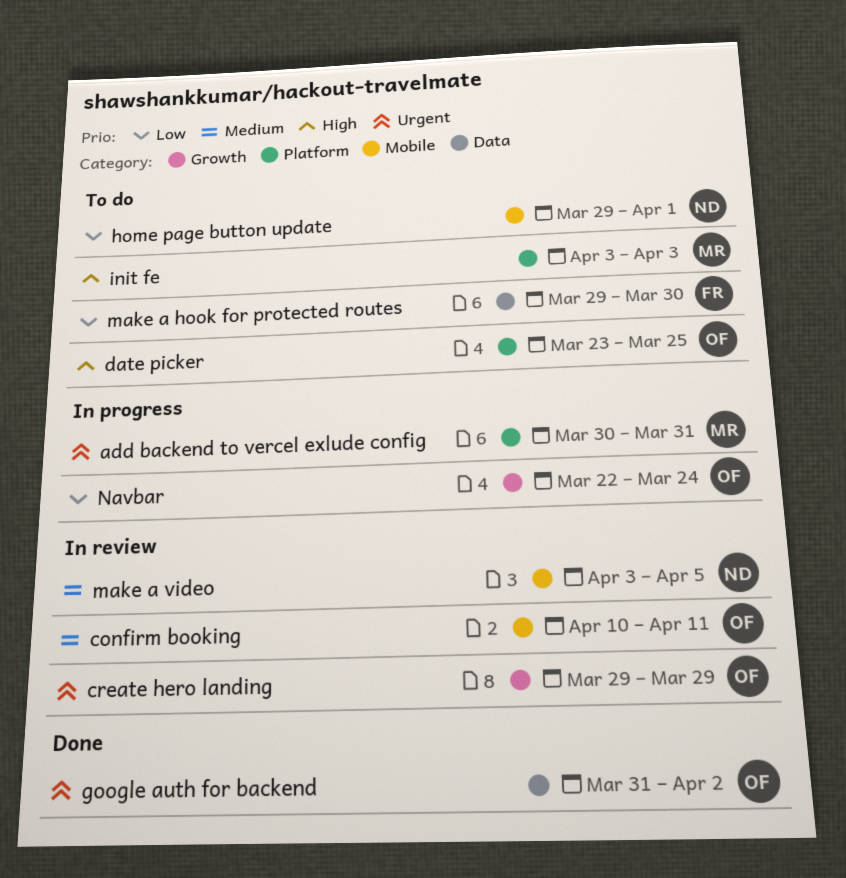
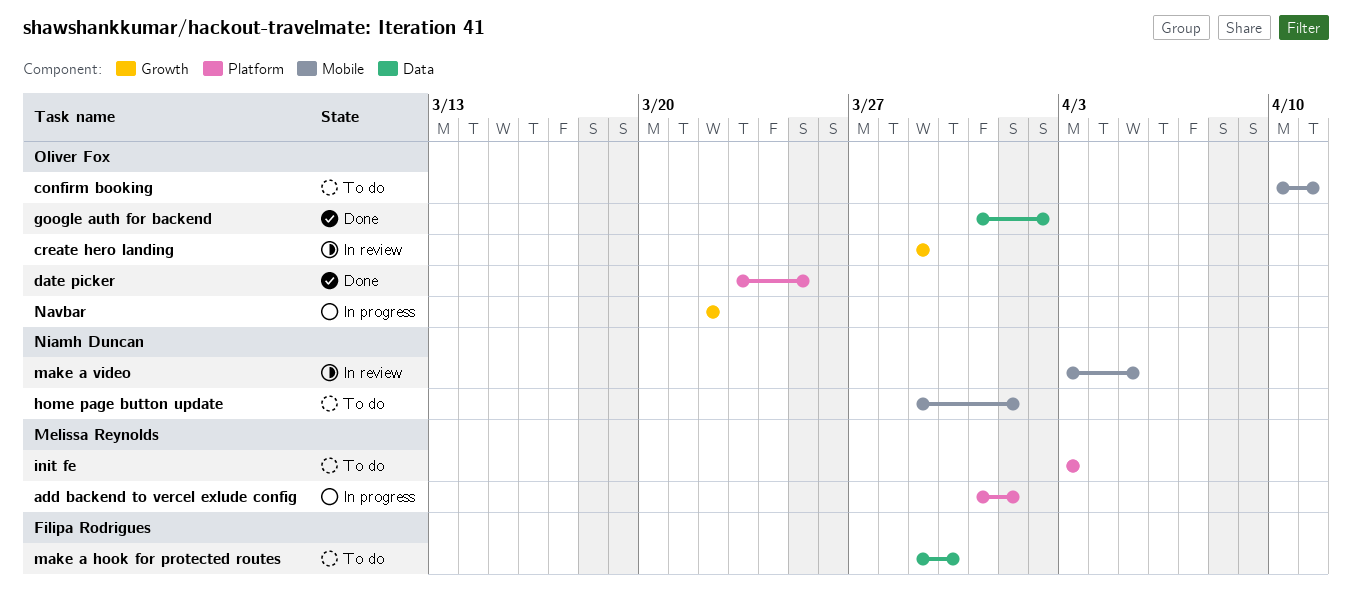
add backend to vercel exlude config, start: Mar 30 -> Mar 31
add backend to vercel exlude config, due: Mar 31 -> Apr 1
confirm booking, status: In review -> To do
date picker, status: To do -> Done
Navbar, due: Mar 24 -> Mar 22

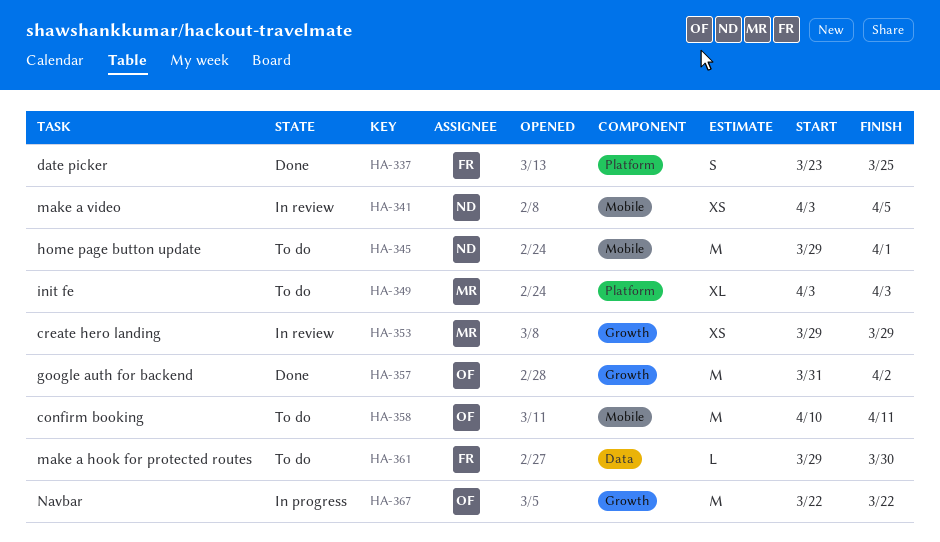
add backend to vercel exlude config: present -> none
create hero landing, owner: Oliver Fox -> Melissa Reynolds
date picker, owner: Oliver Fox -> Filipa Rodrigues
google auth for backend, label: Data -> Growth

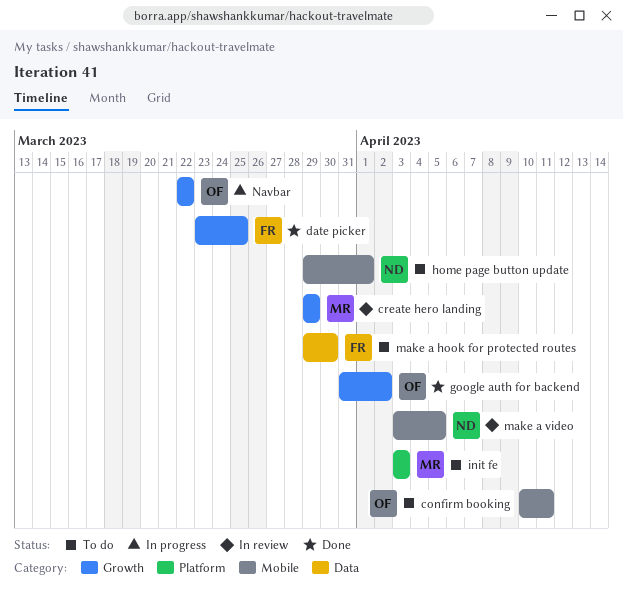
date picker, label: Platform -> Growth

